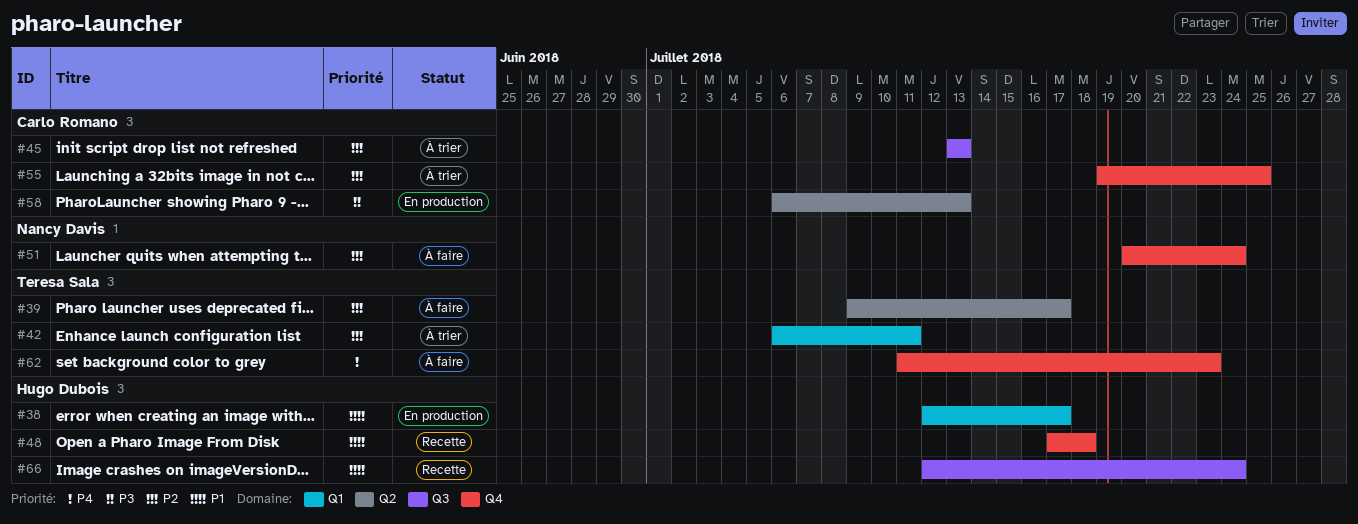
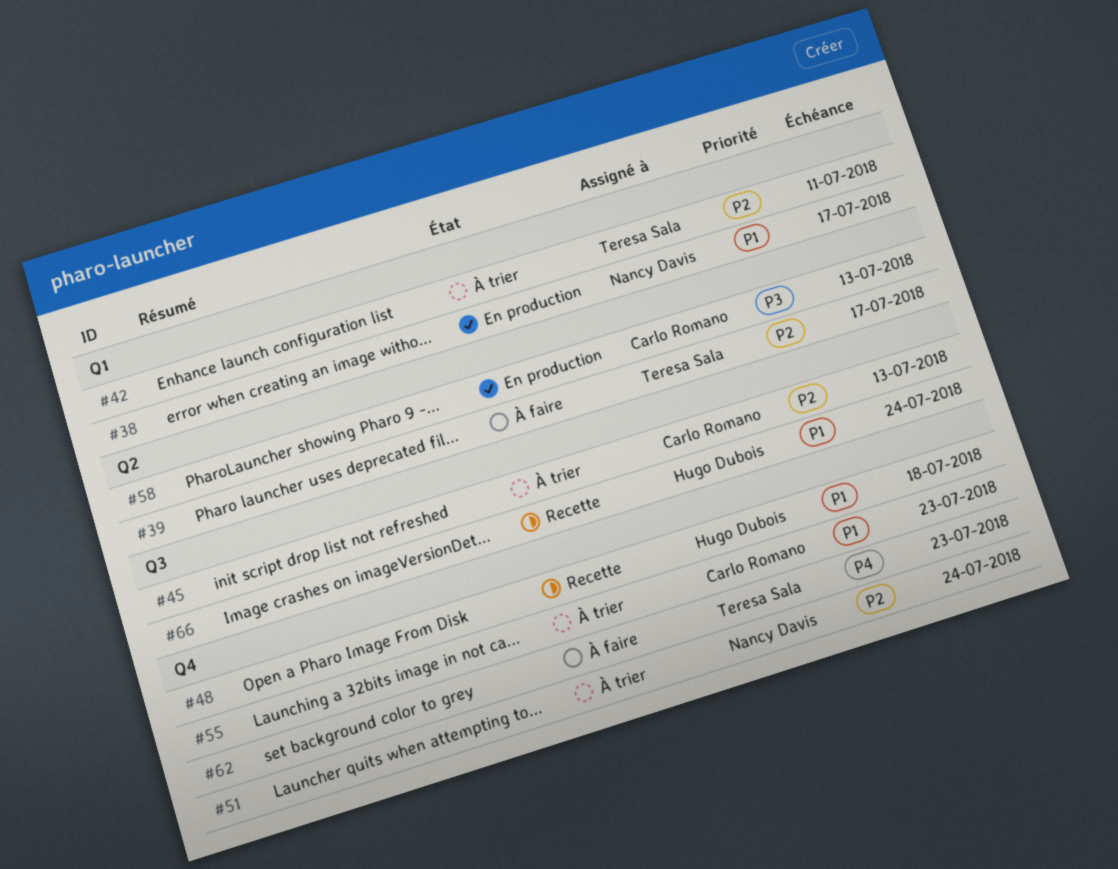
#38, owner: Hugo Dubois -> Nancy Davis
#51, status: À faire -> À trier
#55, priority: P2 -> P1
#55, due: Jul 25 -> Jul 23

